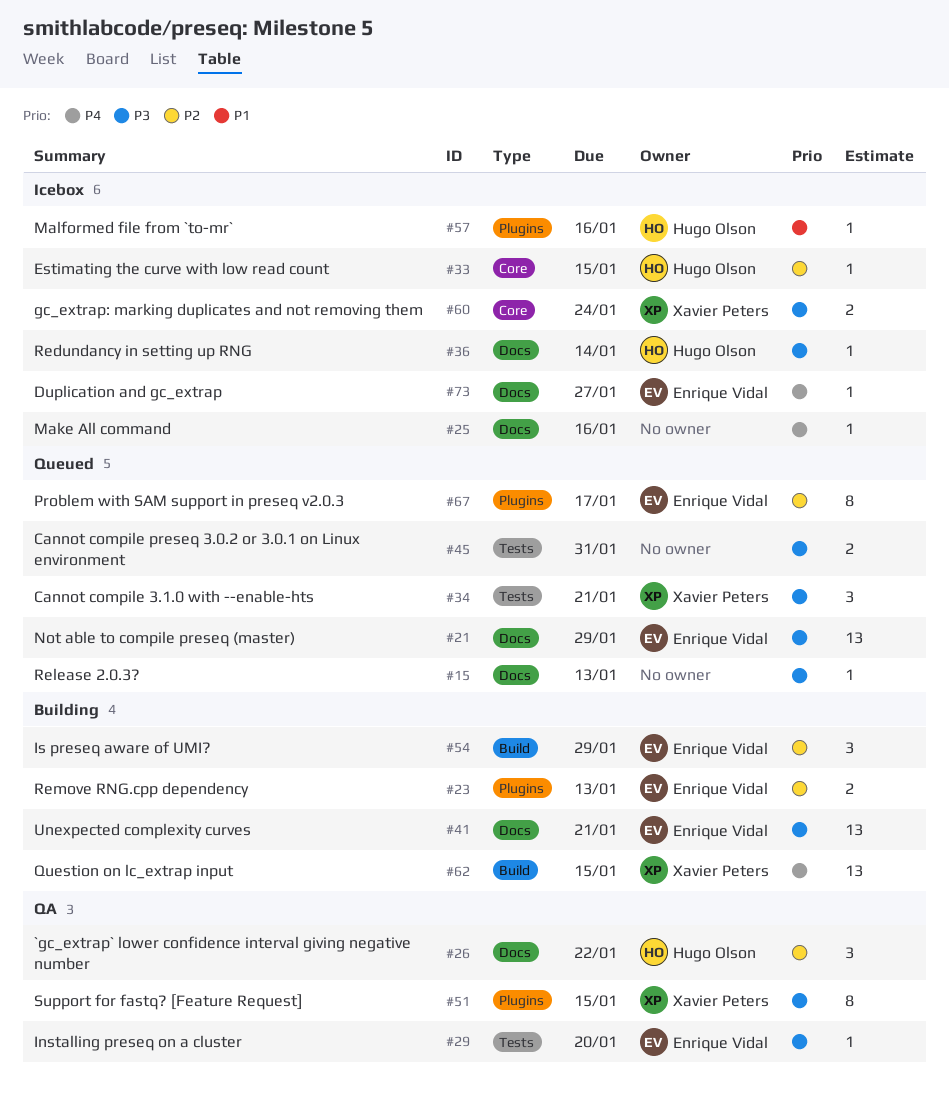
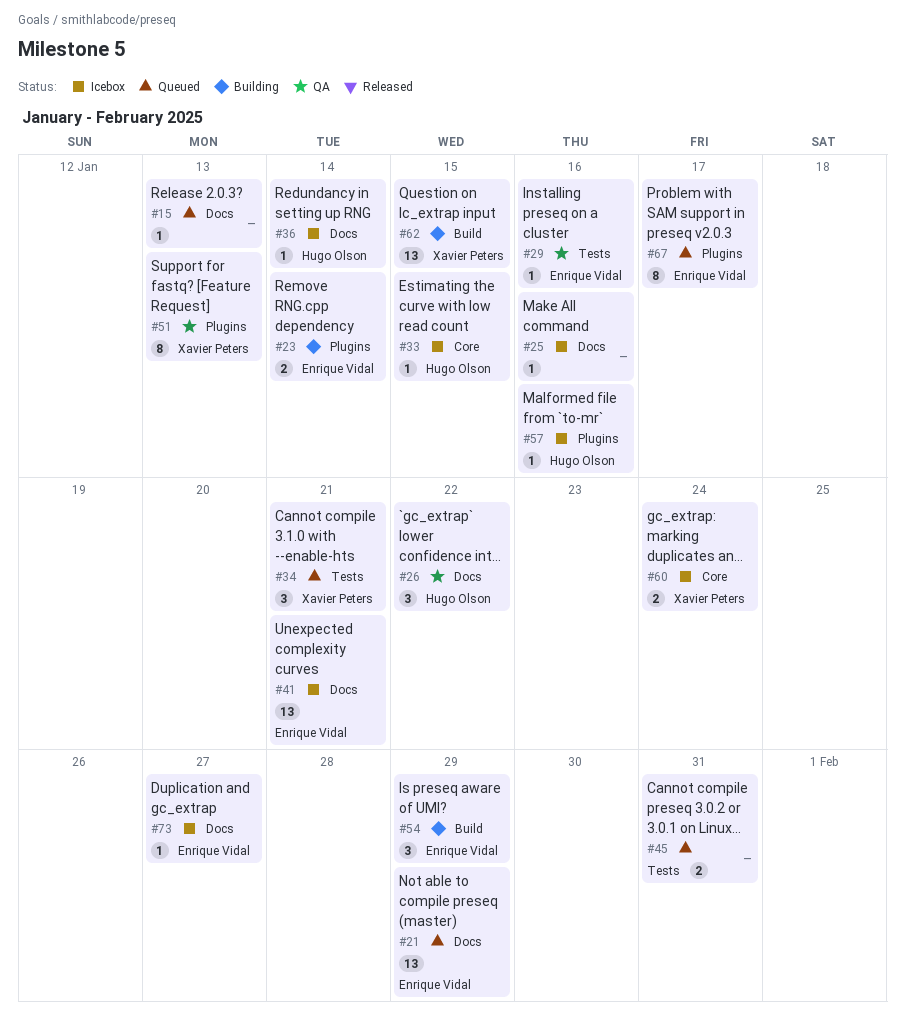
#23, due: Jan 13 -> Jan 14
#29, due: Jan 20 -> Jan 16
#41, status: Building -> Icebox
#51, due: Jan 15 -> Jan 13

